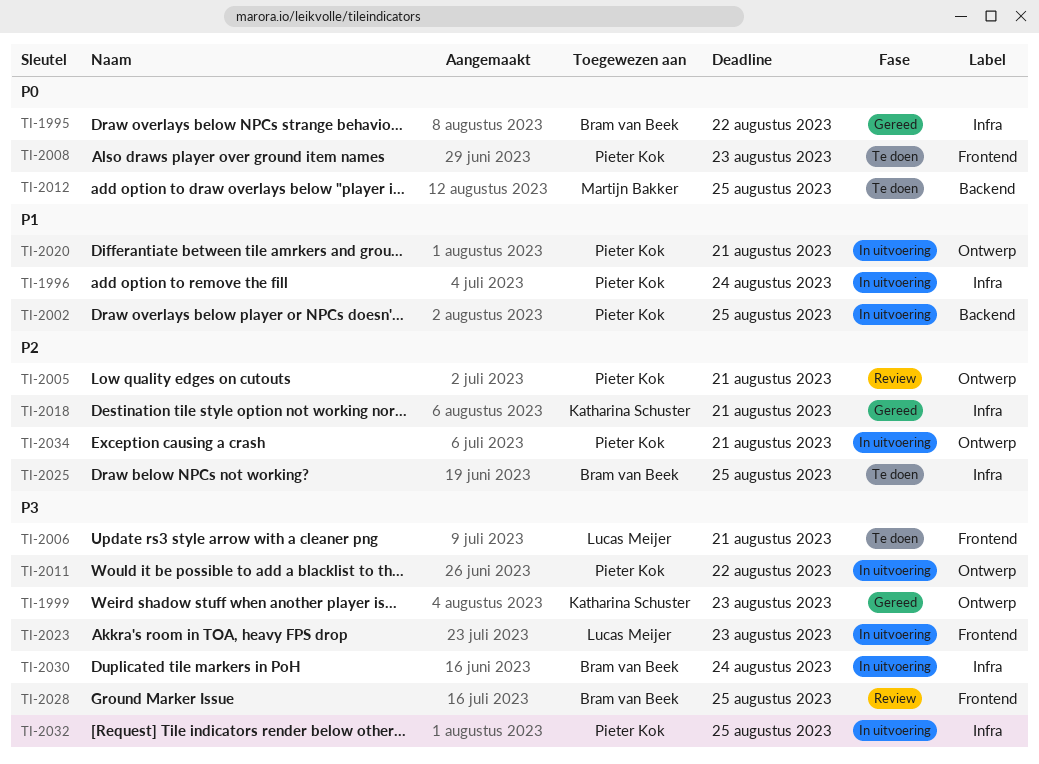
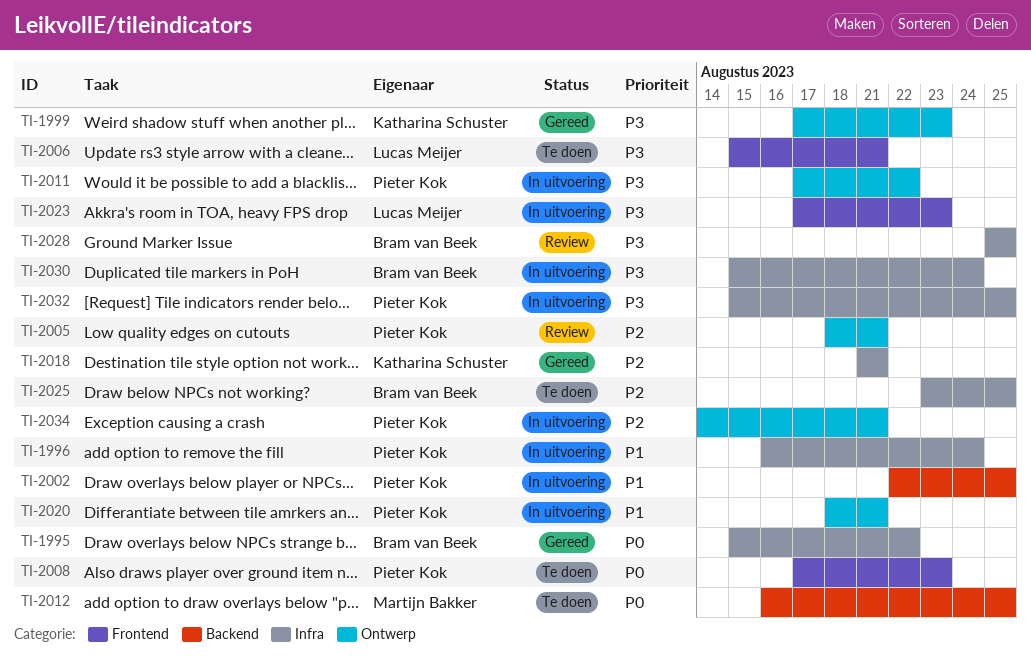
TI-2028, label: Frontend -> Infra

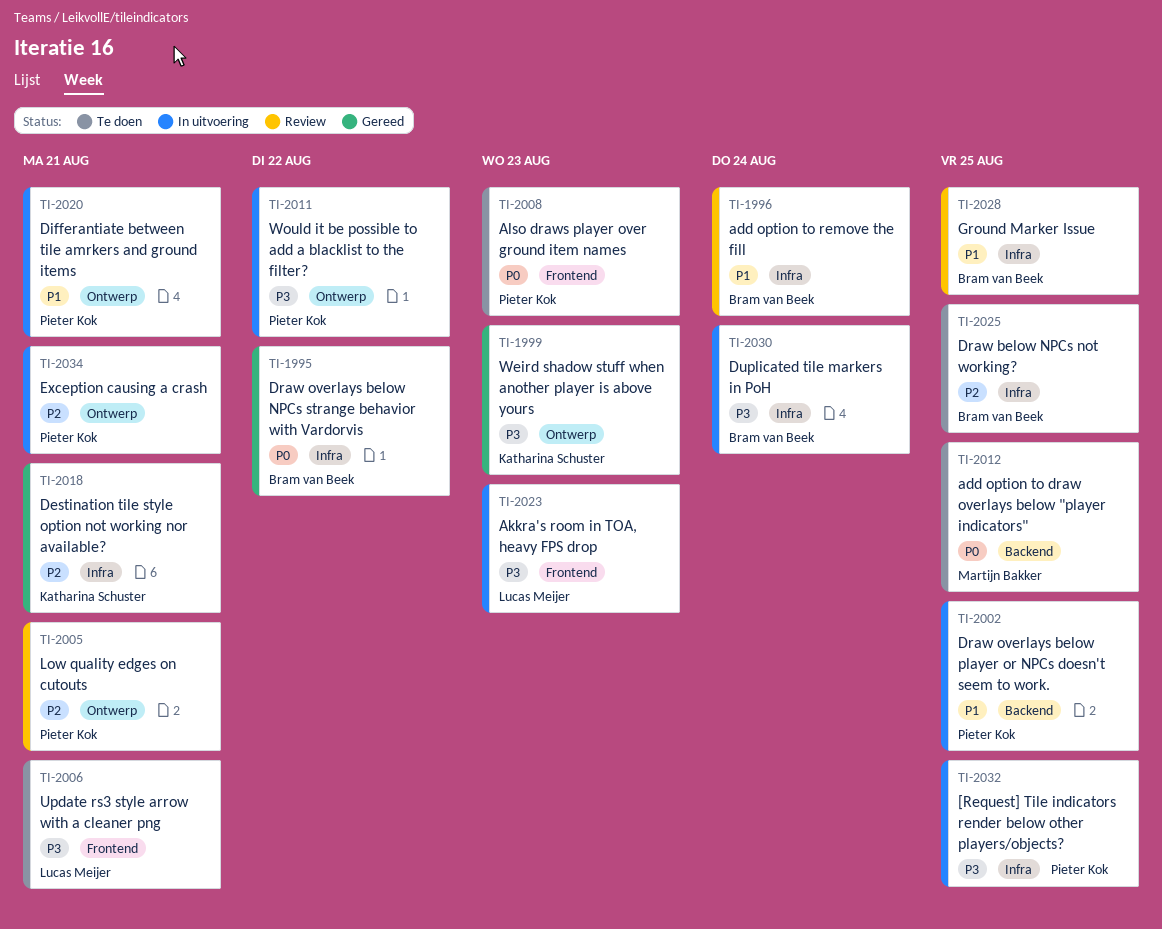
TI-1996, status: In uitvoering -> Review
TI-1996, owner: Pieter Kok -> Bram van Beek
TI-2028, priority: P3 -> P1

